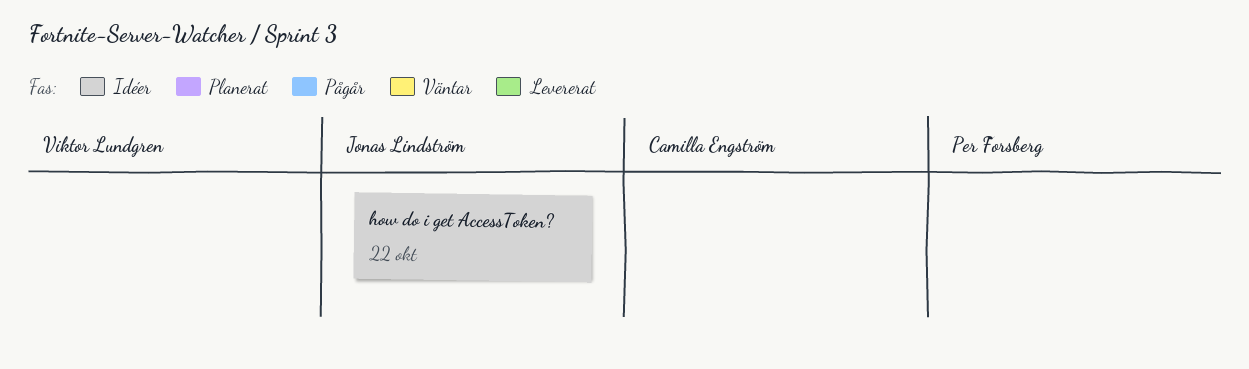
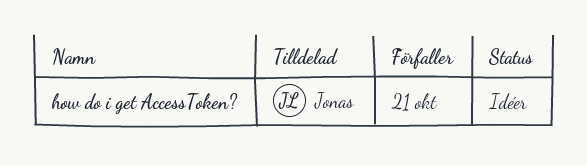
how do i get AccessToken?, due: Oct 22 -> Oct 21

